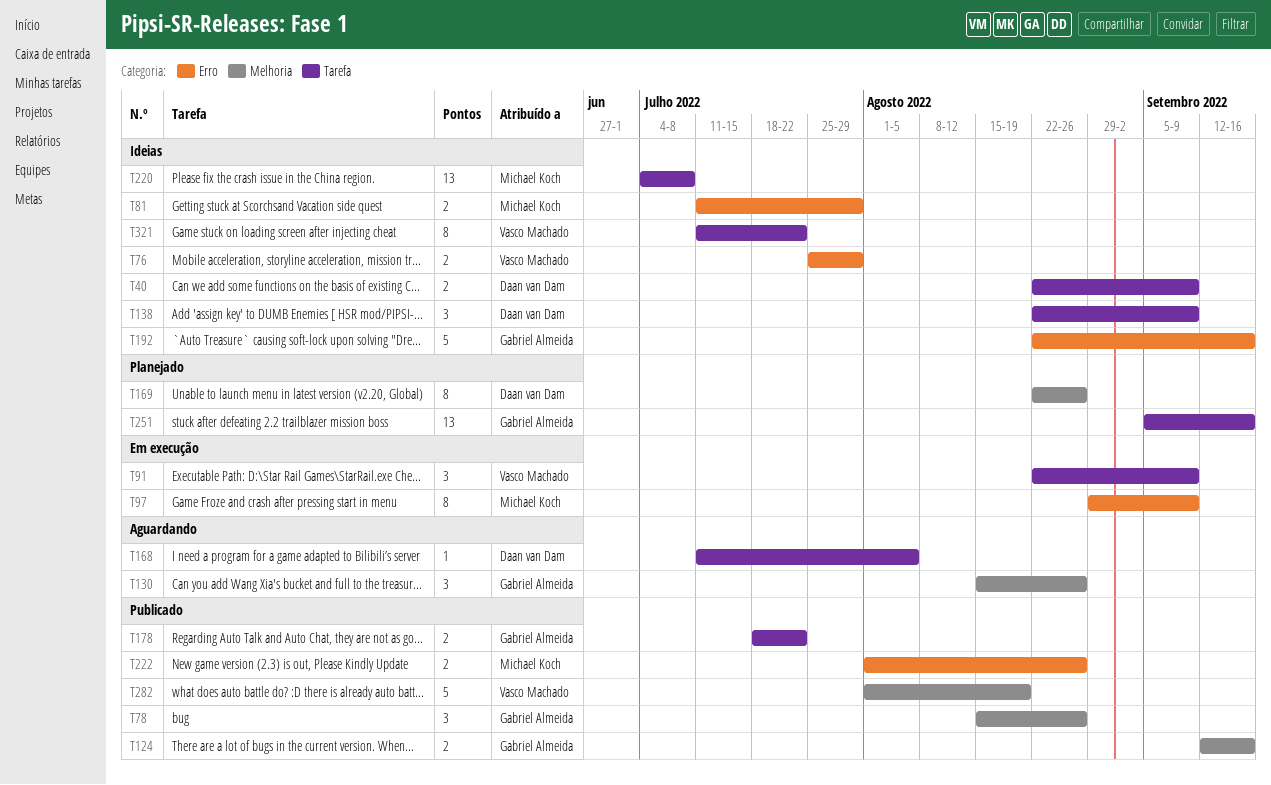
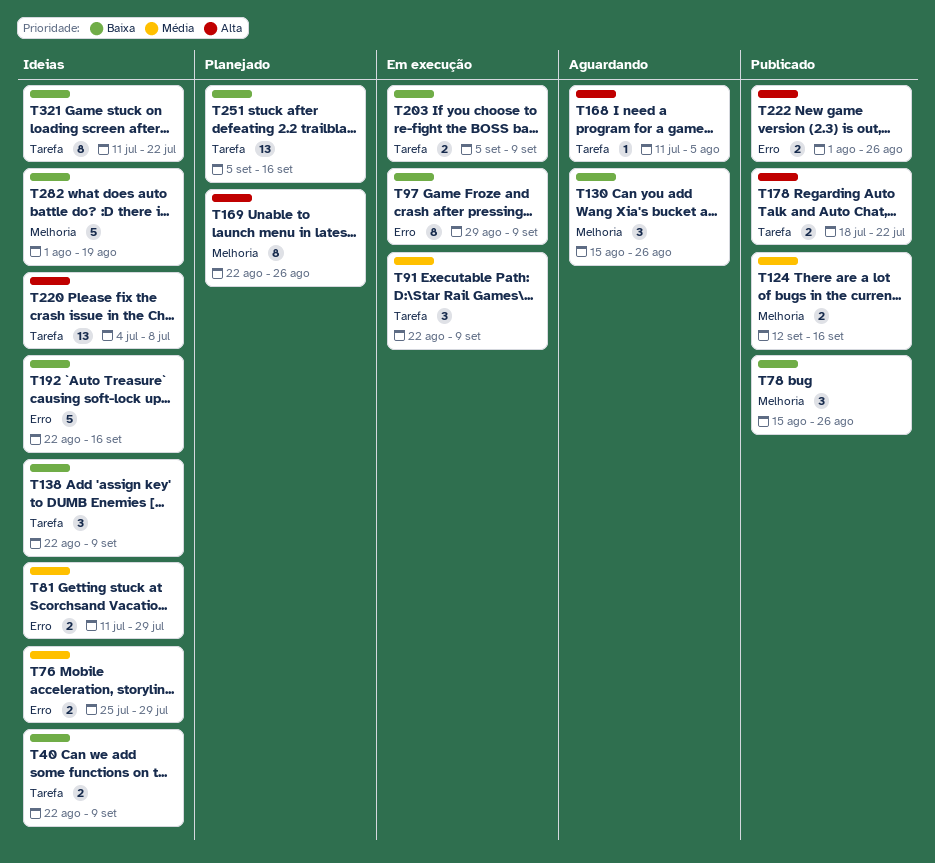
T203: none -> present
T282, status: Publicado -> Ideias

